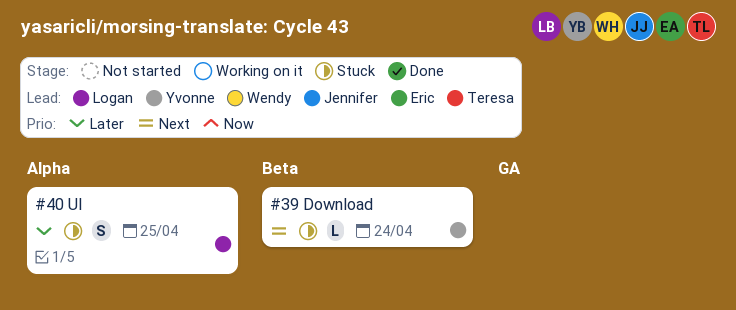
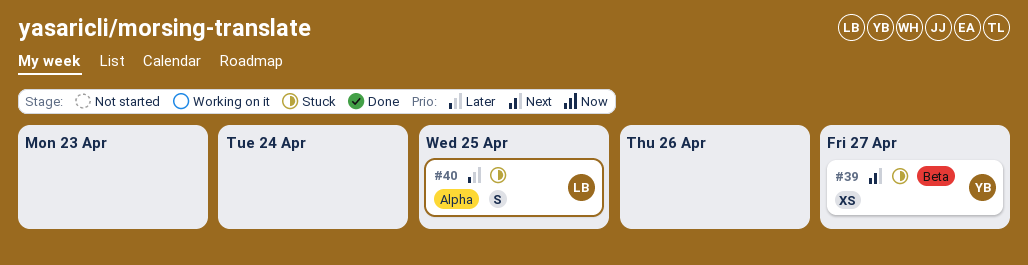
#39, estimate: L -> XS
#39, due: Apr 24 -> Apr 27

